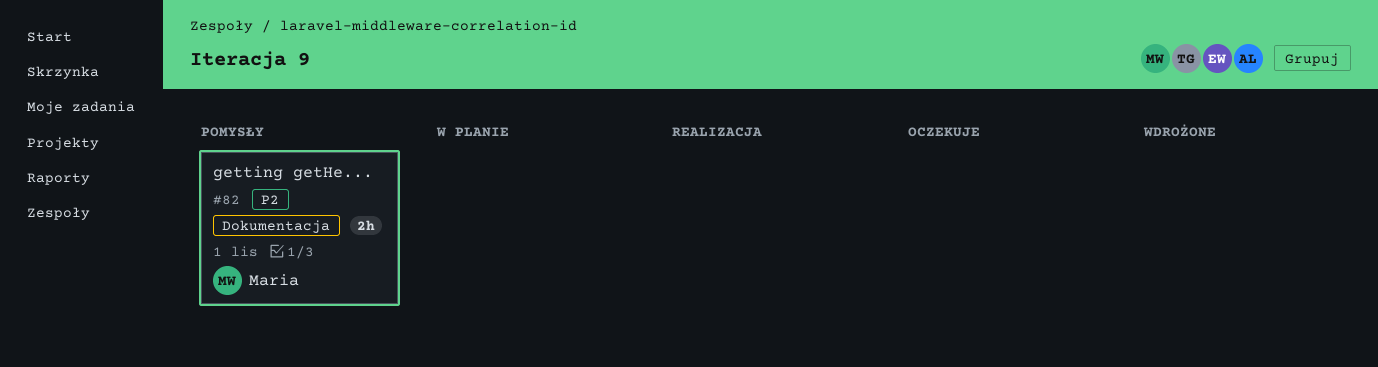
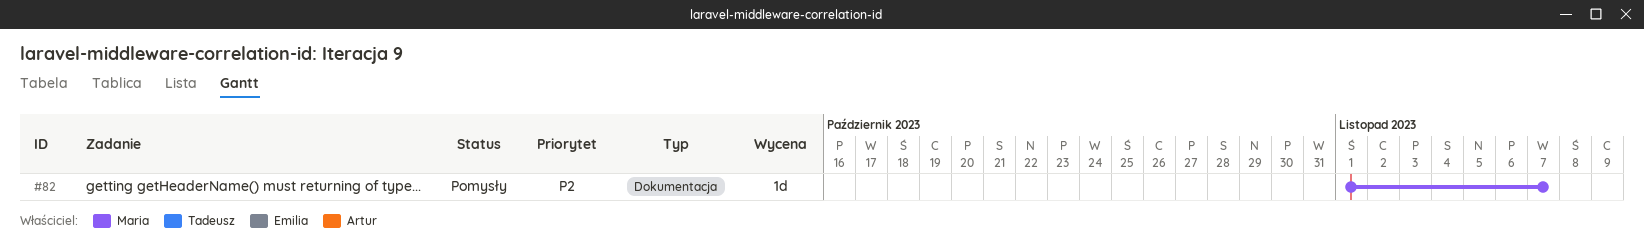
#82, estimate: 2h -> 1d
#82, due: Nov 1 -> Nov 7

